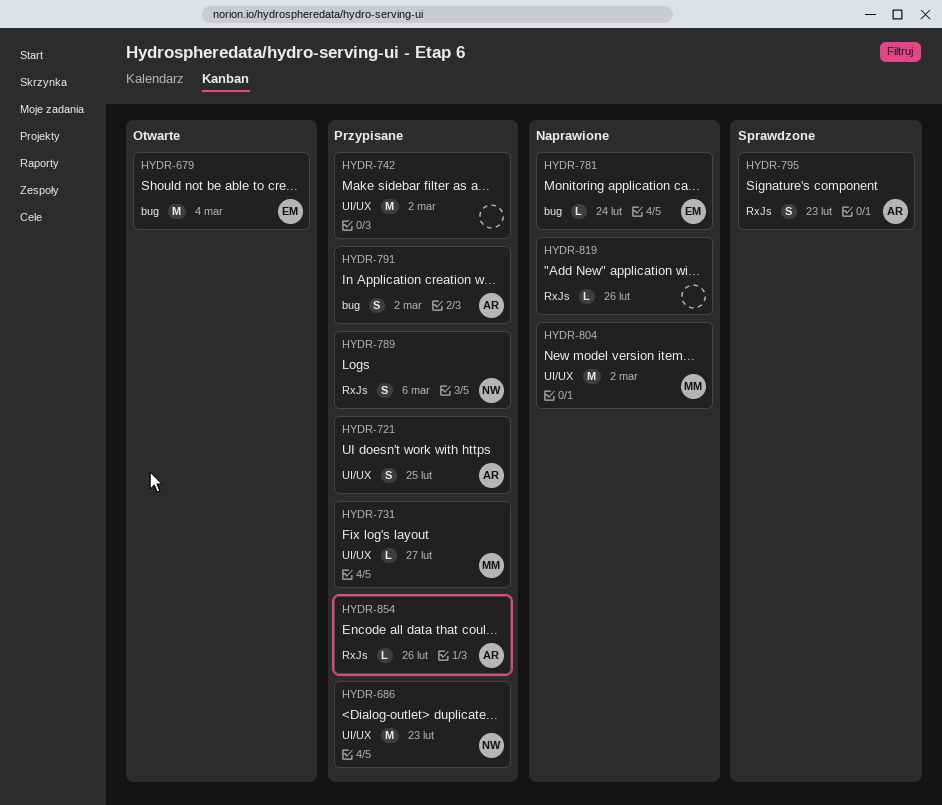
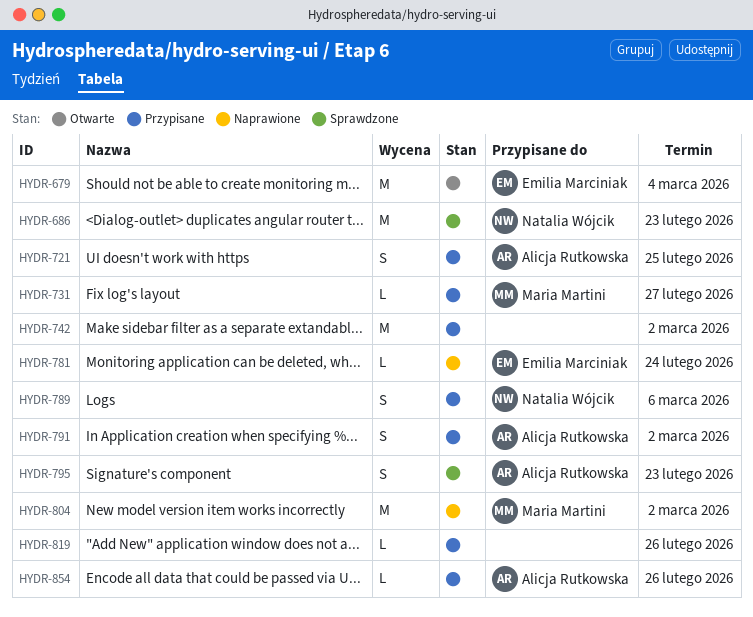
HYDR-686, status: Przypisane -> Sprawdzone
HYDR-819, status: Naprawione -> Przypisane

